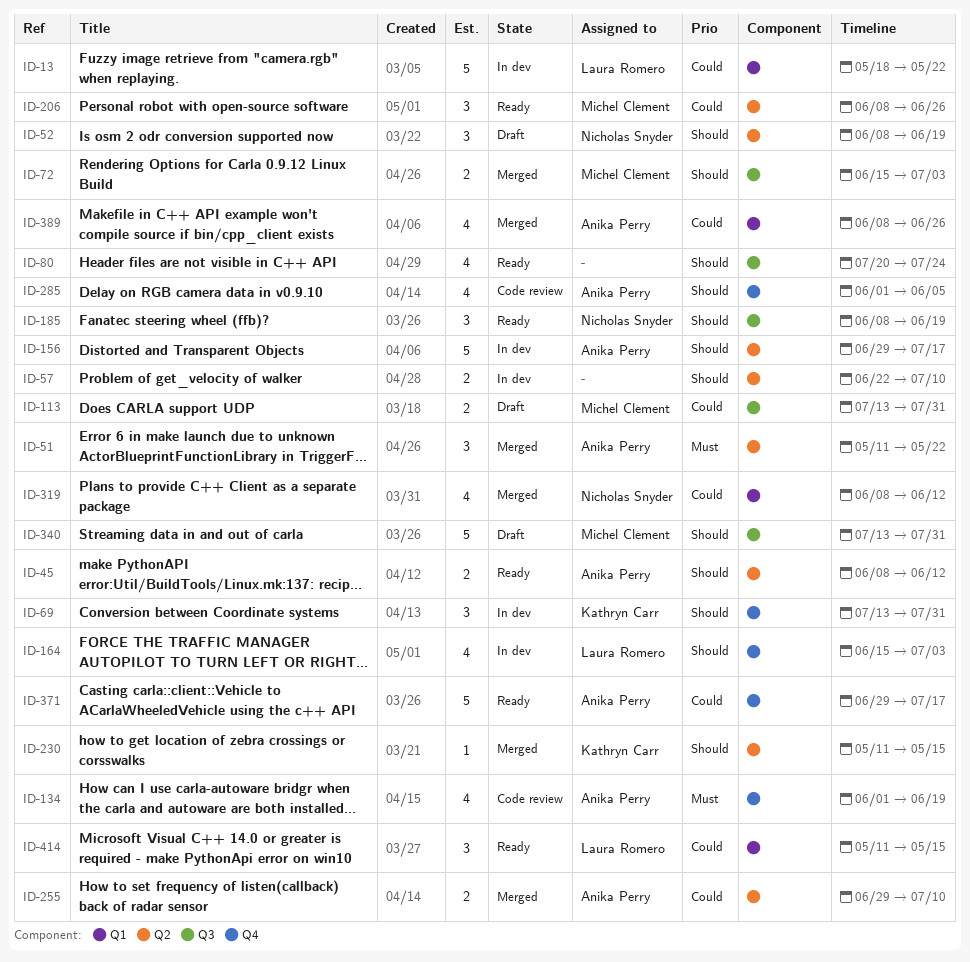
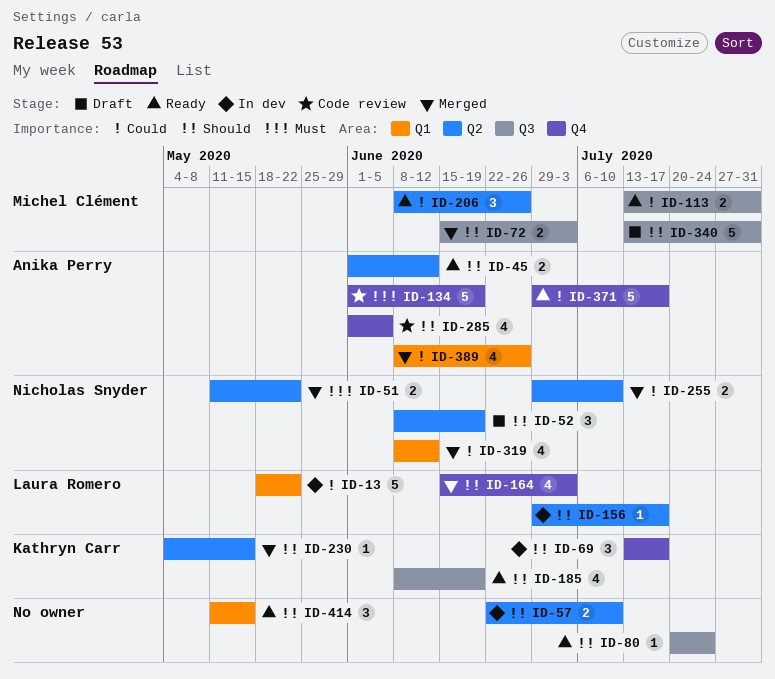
ID-45, start: Jun 8 -> Jun 1
ID-51, owner: Anika Perry -> Nicholas Snyder
ID-51, estimate: 3 -> 2
ID-69, due: Jul 31 -> Jul 17
ID-80, estimate: 4 -> 1
ID-113, status: Draft -> Ready
ID-134, estimate: 4 -> 5
ID-156, owner: Anika Perry -> Laura Romero
ID-156, estimate: 5 -> 1
ID-164, status: In dev -> Merged
ID-185, owner: Nicholas Snyder -> Kathryn Carr
ID-185, estimate: 3 -> 4
ID-230, start: May 11 -> May 4
ID-255, owner: Anika Perry -> Nicholas Snyder
ID-414, owner: Laura Romero -> none
ID-414, priority: Could -> Should

